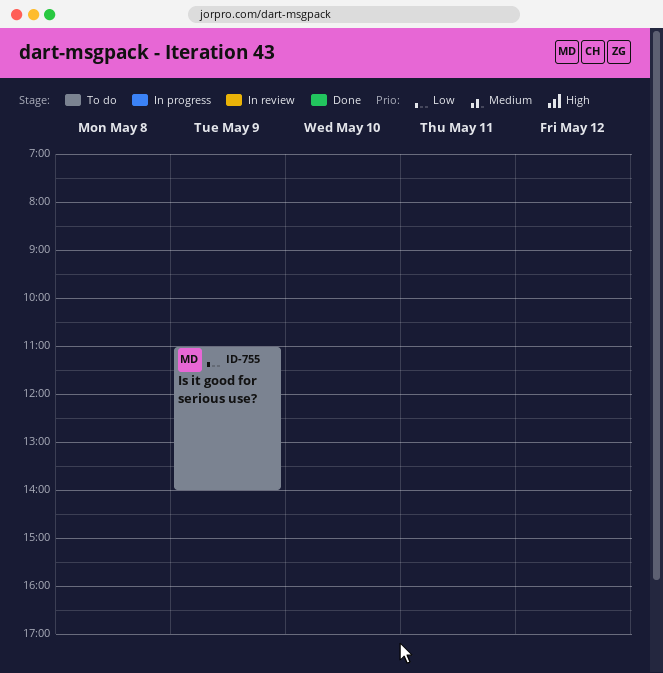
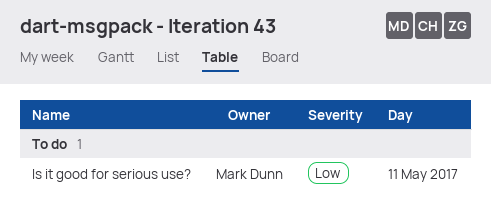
Is it good for serious use?, day: May 9 -> May 11

